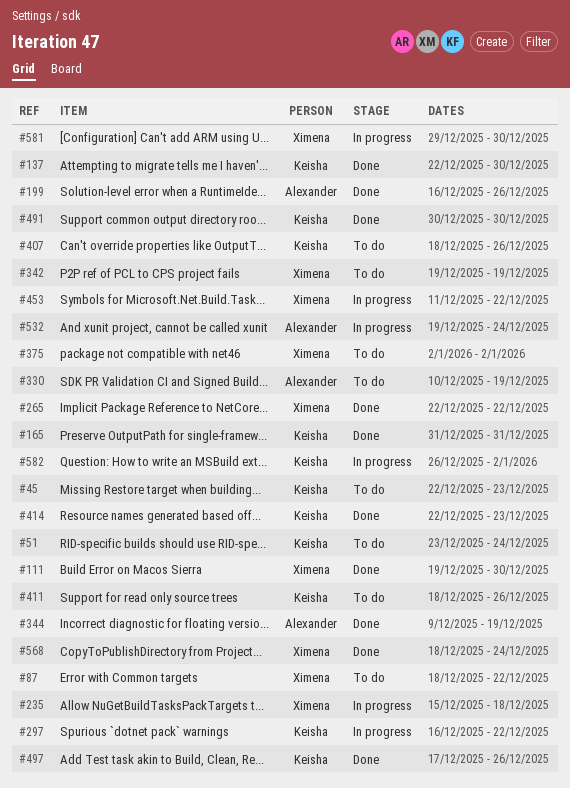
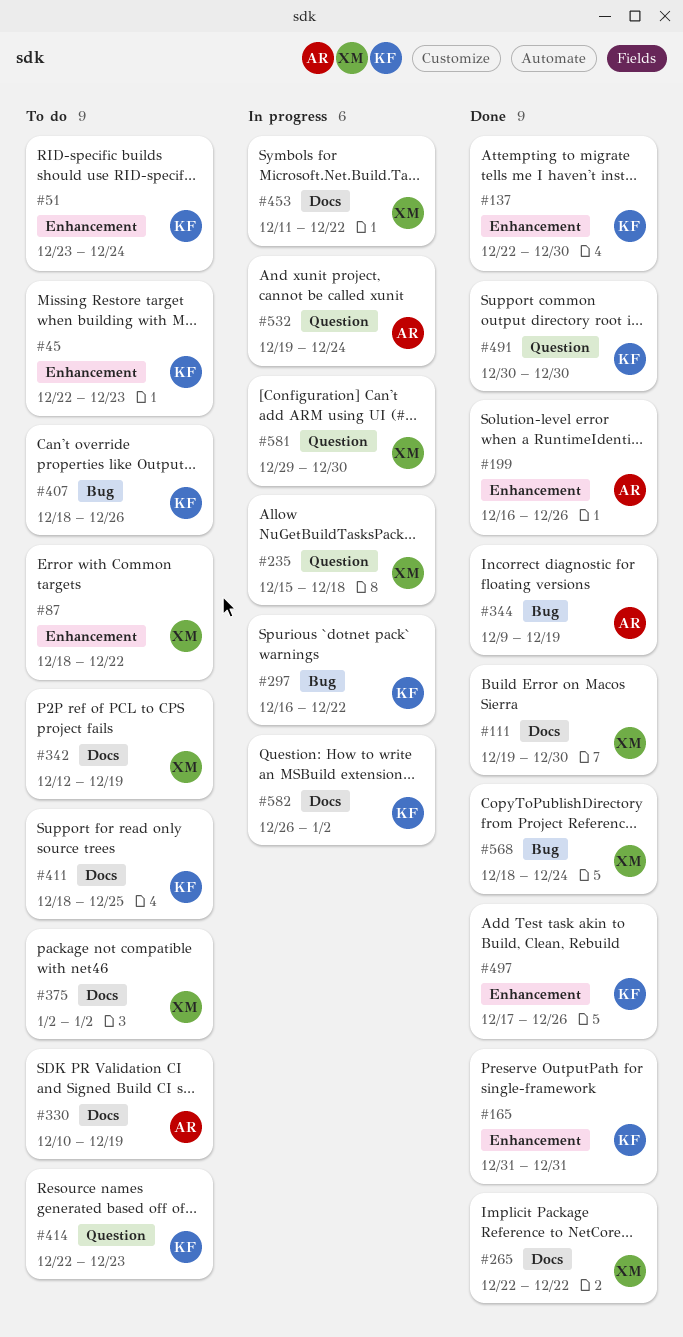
#342, start: Dec 19 -> Dec 12
#411, due: Dec 26 -> Dec 25
#414, status: Done -> To do

